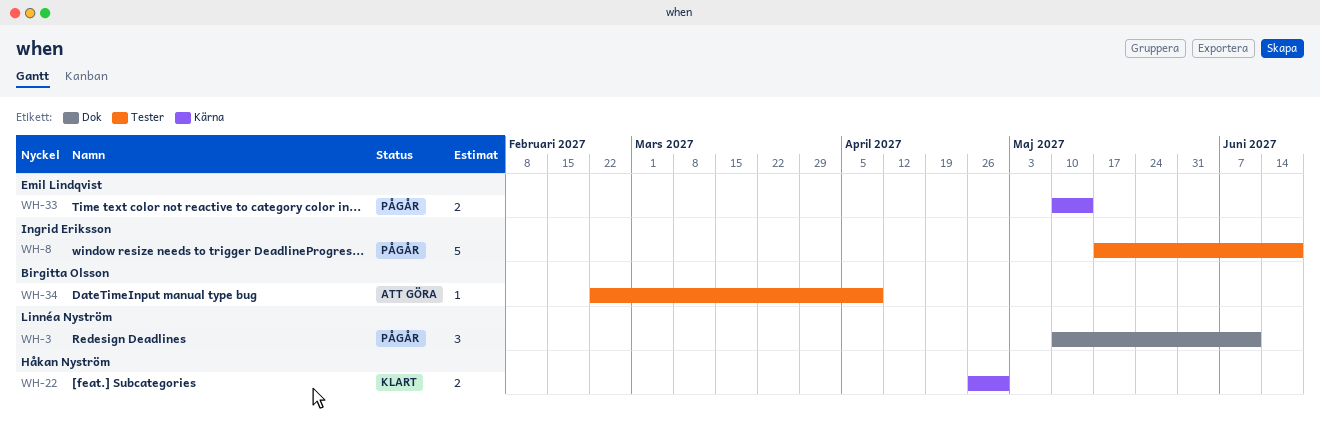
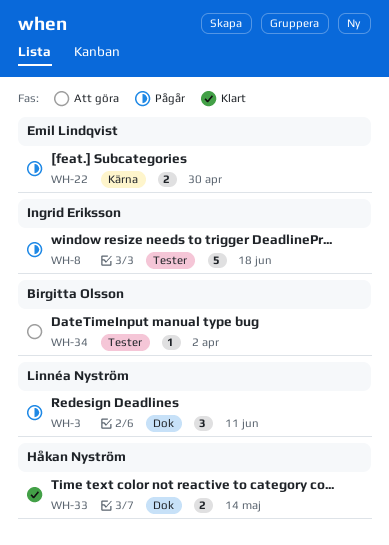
WH-22, status: Klart -> Pågår
WH-22, owner: Håkan Nyström -> Emil Lindqvist
WH-33, status: Pågår -> Klart
WH-33, owner: Emil Lindqvist -> Håkan Nyström
WH-33, label: Kärna -> Dok
WH-34, due: Apr 9 -> Apr 2

